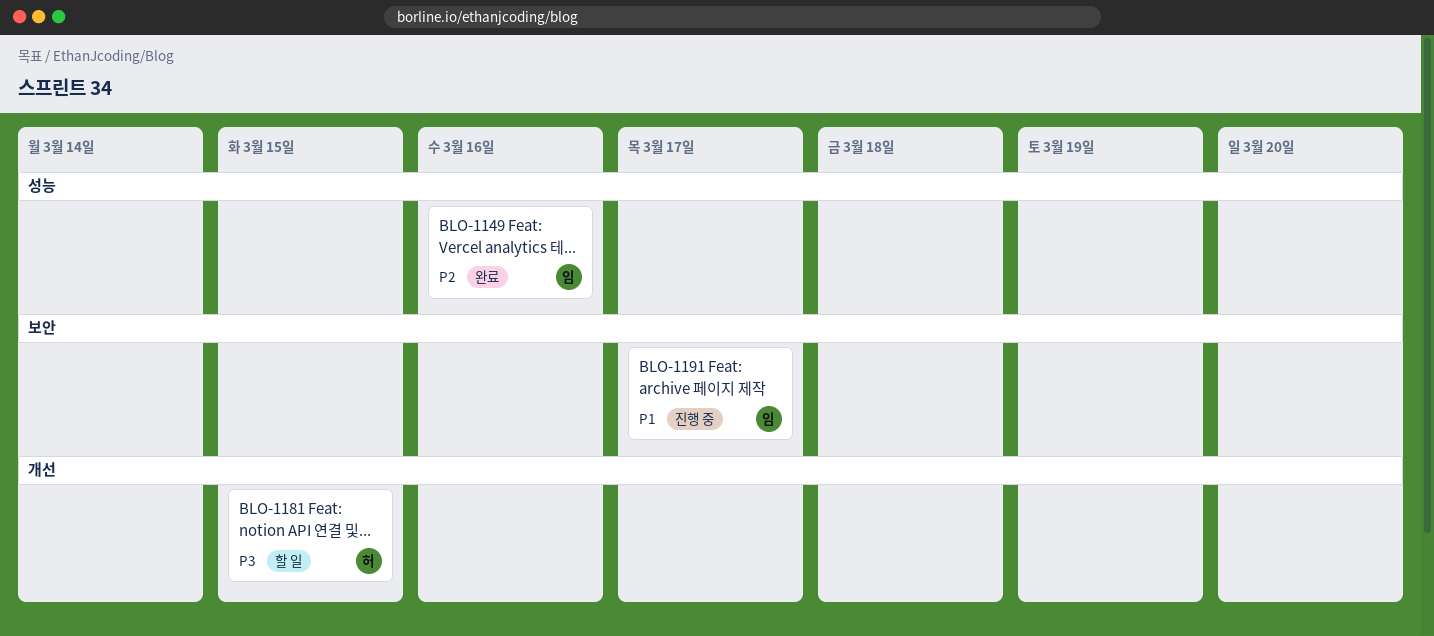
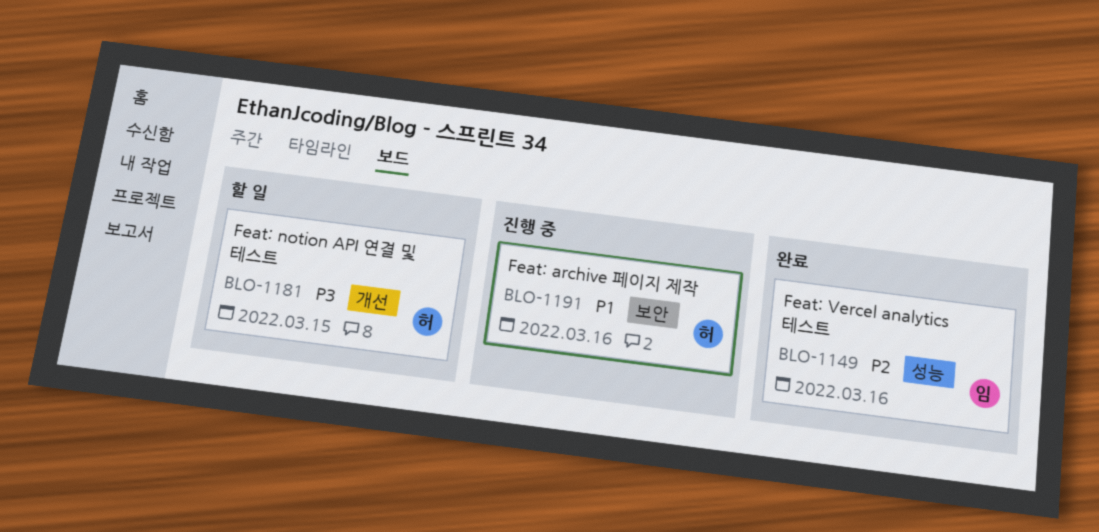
BLO-1191, owner: 임 -> 허
BLO-1191, due: Mar 17 -> Mar 16

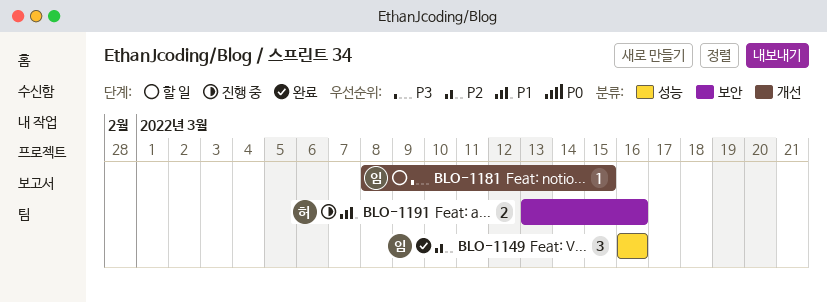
BLO-1181, owner: 허 -> 임

